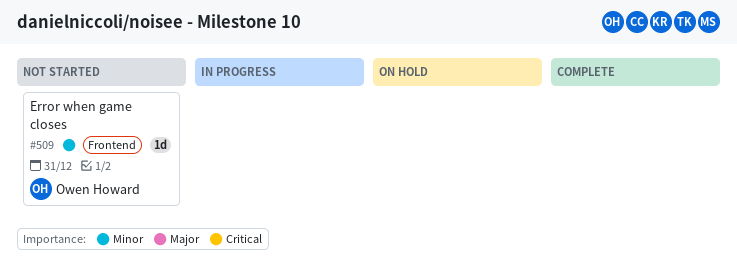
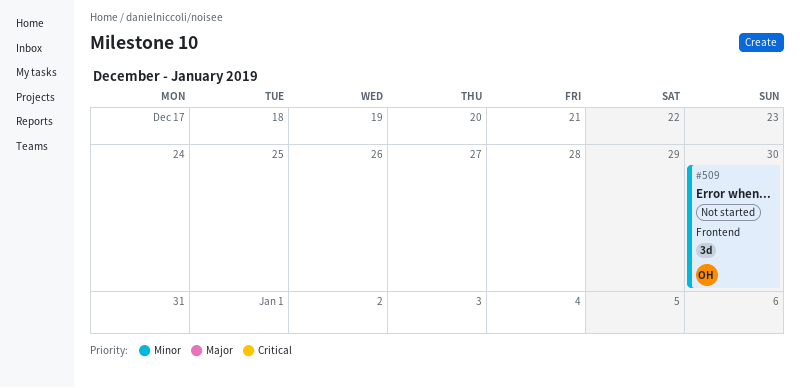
#509, estimate: 1d -> 3d
#509, due: Dec 31 -> Dec 30

